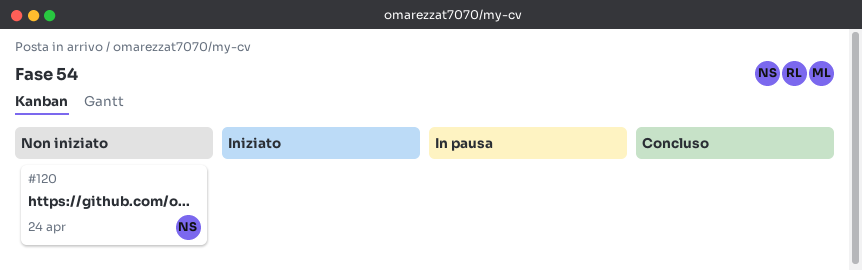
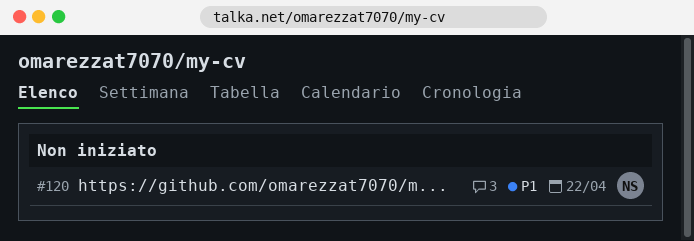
#120, due: Apr 24 -> Apr 22

